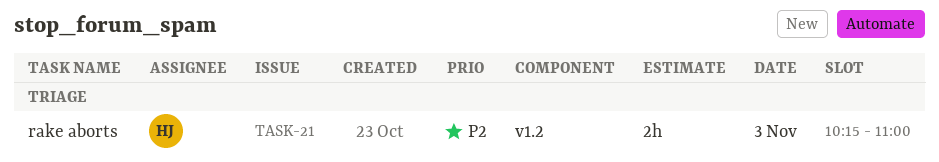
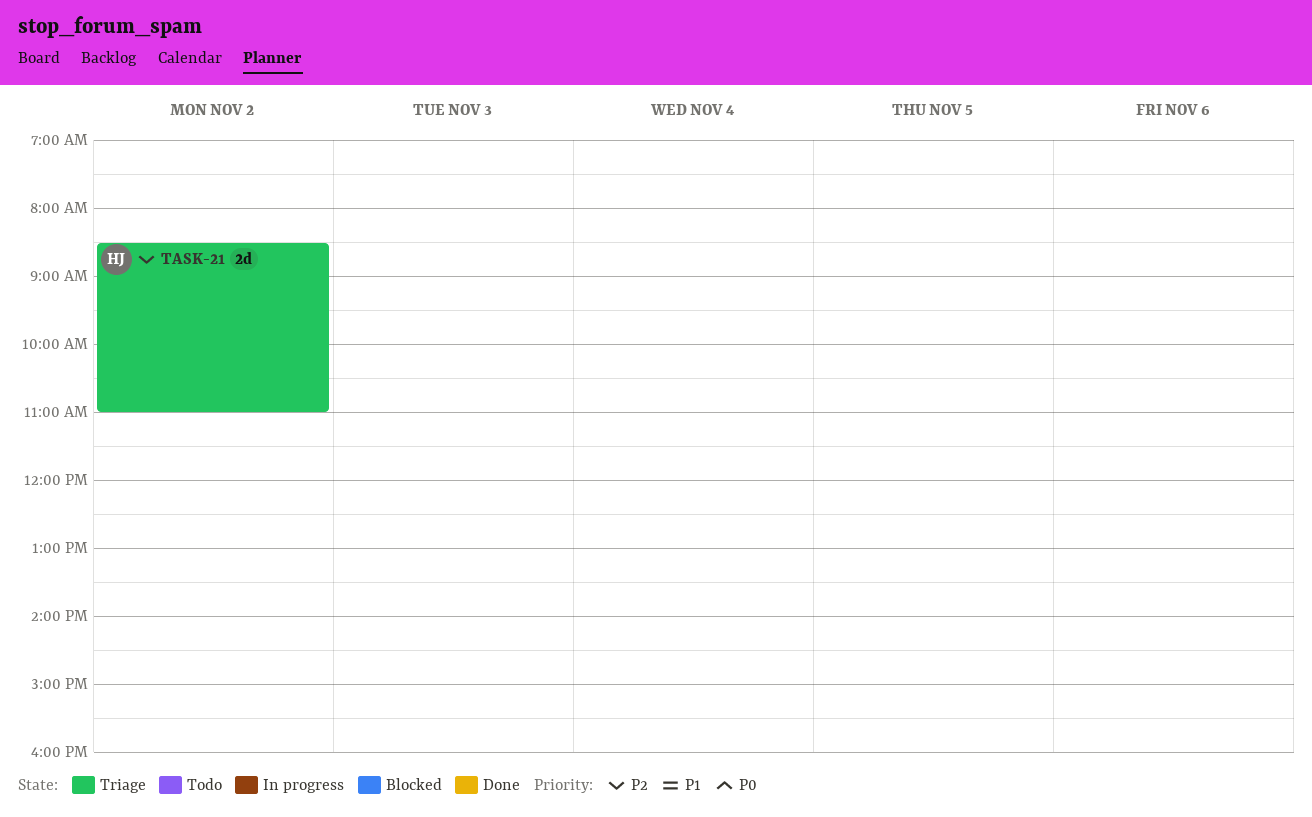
TASK-21, estimate: 2h -> 2d
TASK-21, day: Nov 3 -> Nov 2
TASK-21, begins: 10:15 -> 08:30

